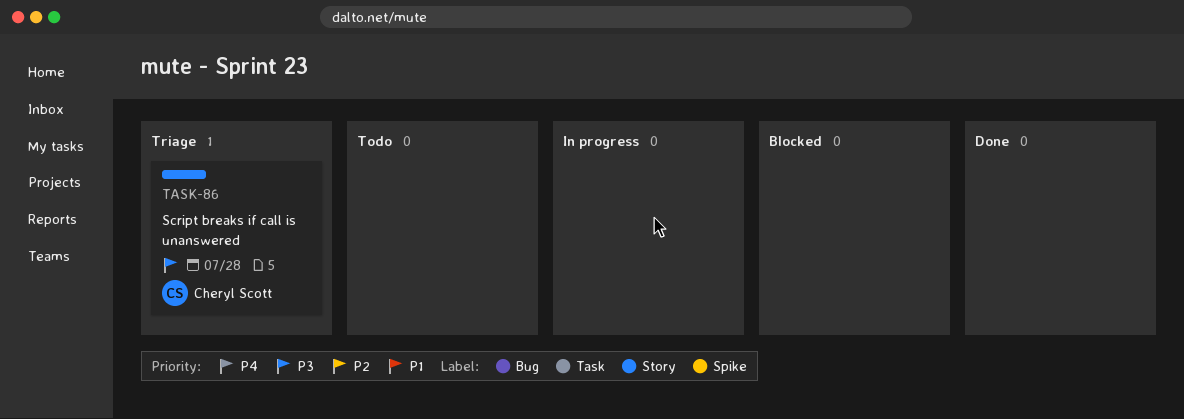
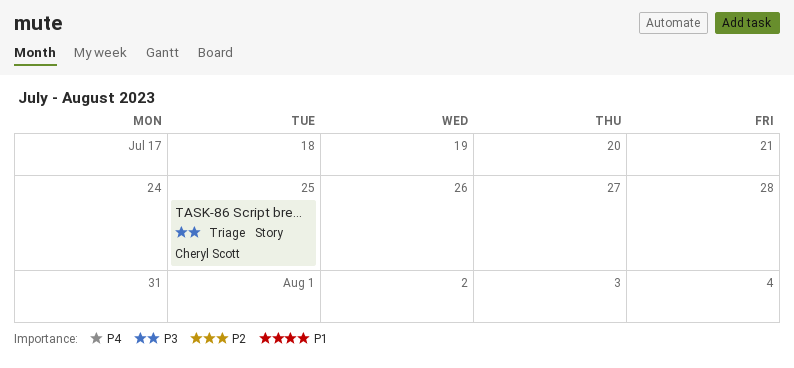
TASK-86, due: Jul 28 -> Jul 25

